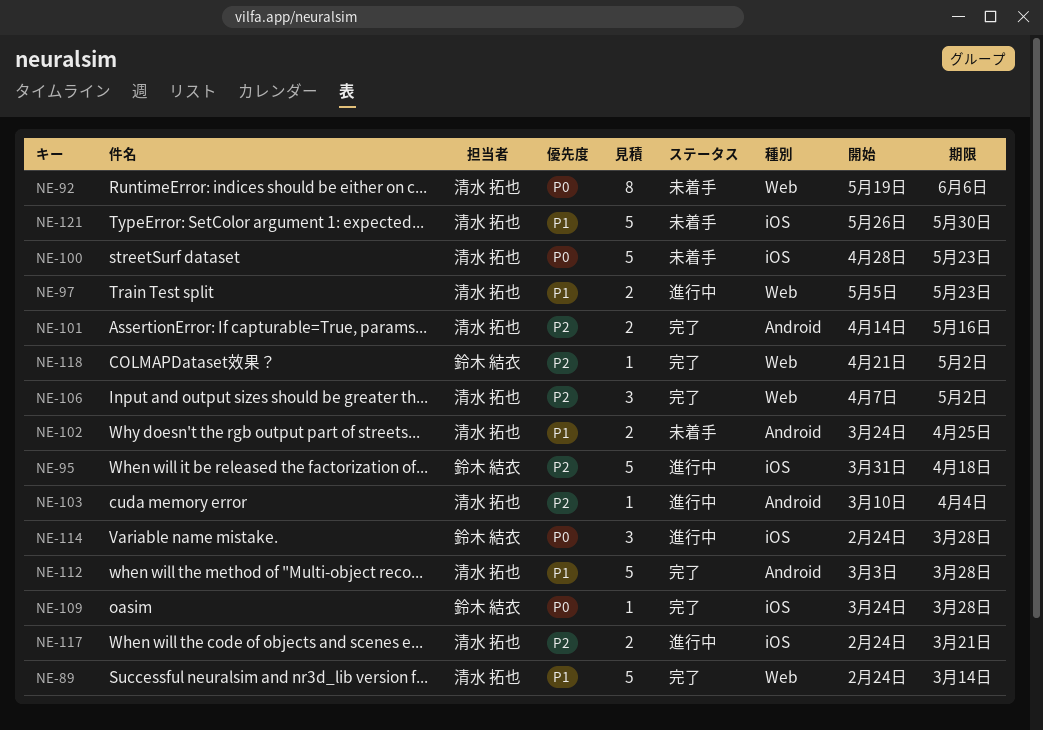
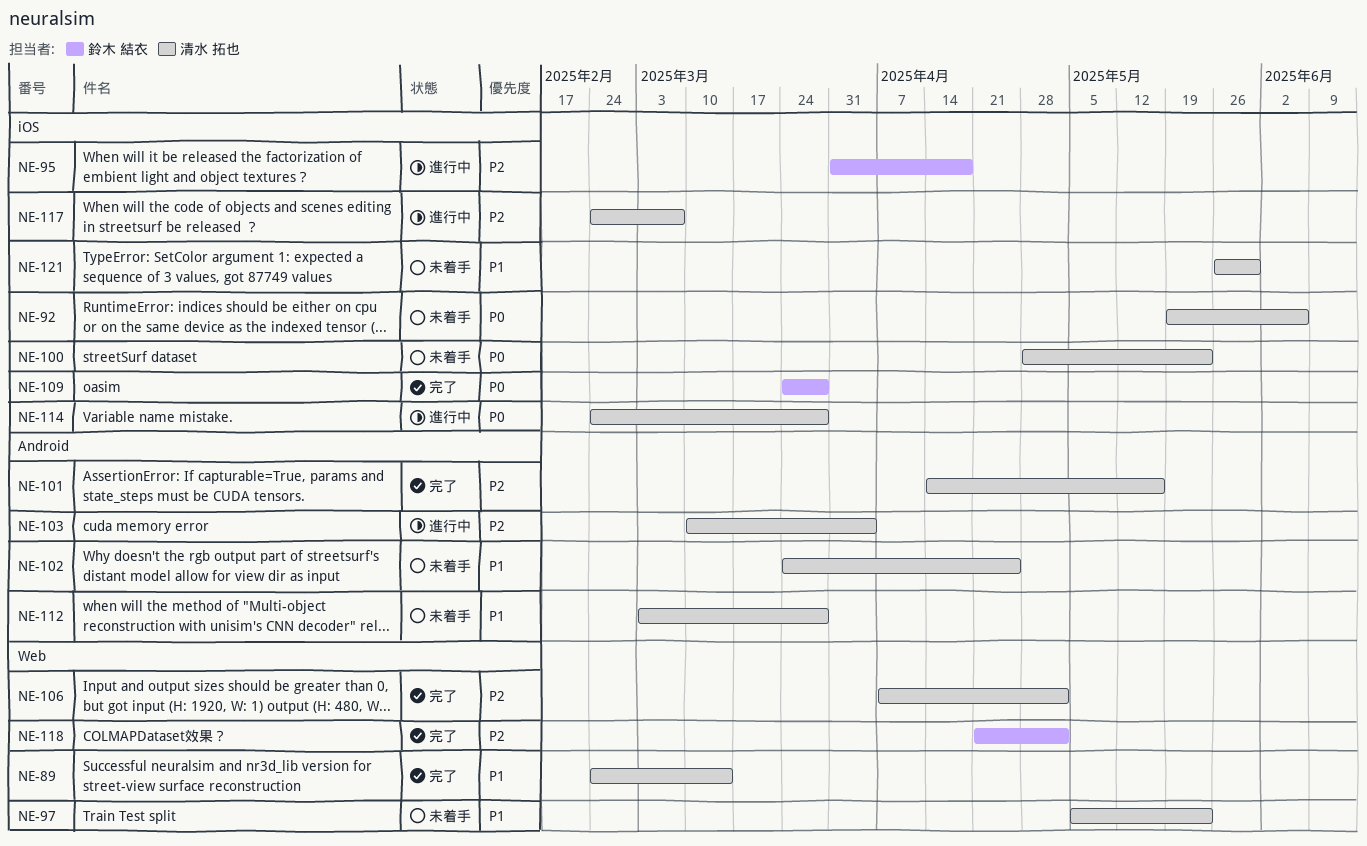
NE-92, label: Web -> iOS
NE-97, status: 進行中 -> 未着手
NE-112, status: 完了 -> 未着手
NE-114, owner: 鈴木 結衣 -> 清水 拓也
NE-117, due: Mar 21 -> Mar 7

